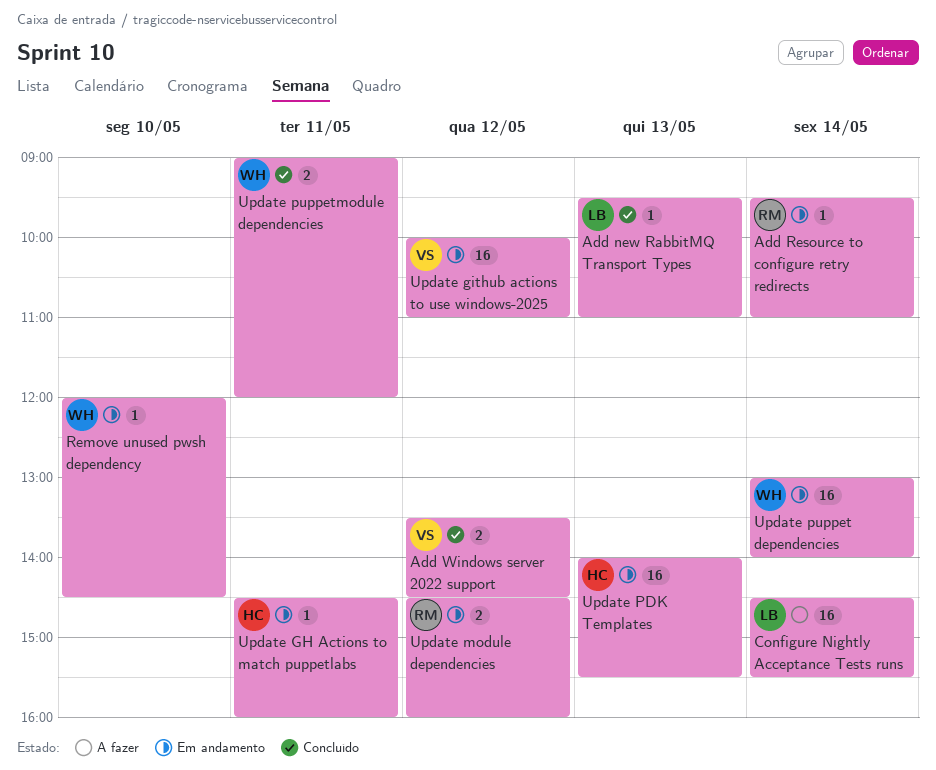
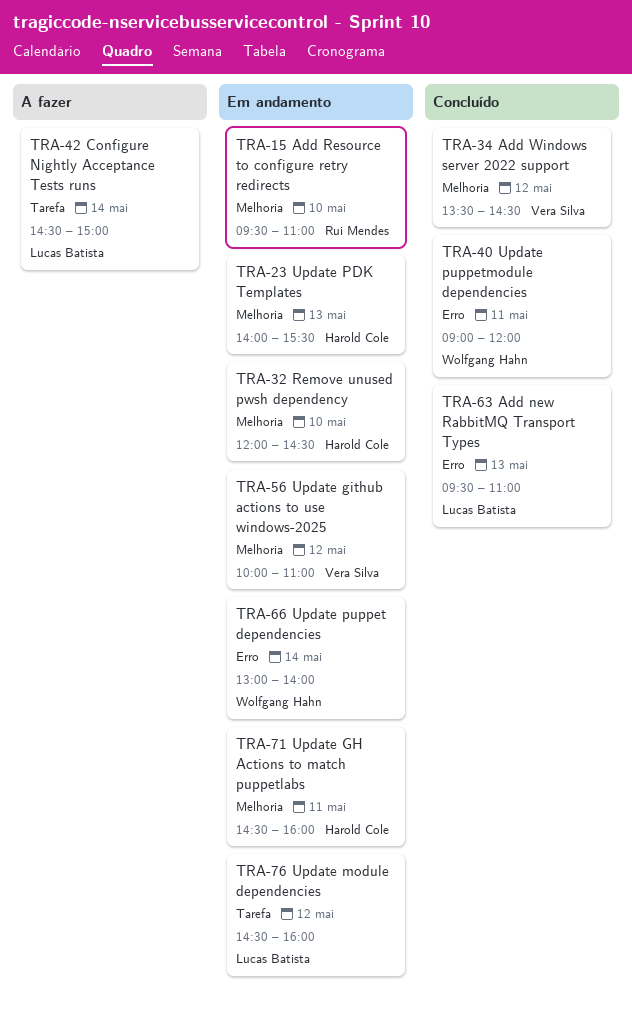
Add Resource to configure retry redirects, day: May 14 -> May 10
Configure Nightly Acceptance Tests runs, ends: 15:30 -> 15:00
Remove unused pwsh dependency, owner: Wolfgang Hahn -> Harold Cole
Update module dependencies, owner: Rui Mendes -> Lucas Batista

